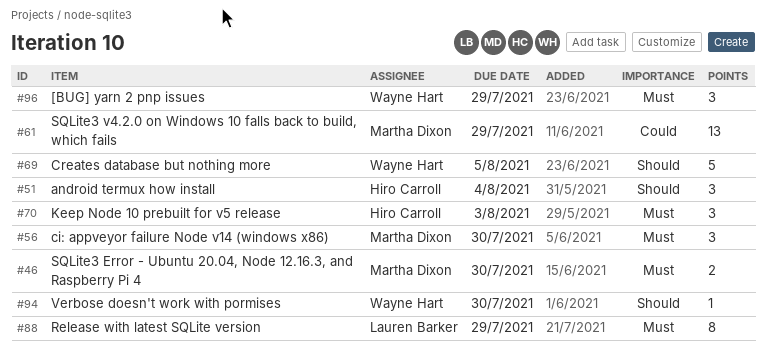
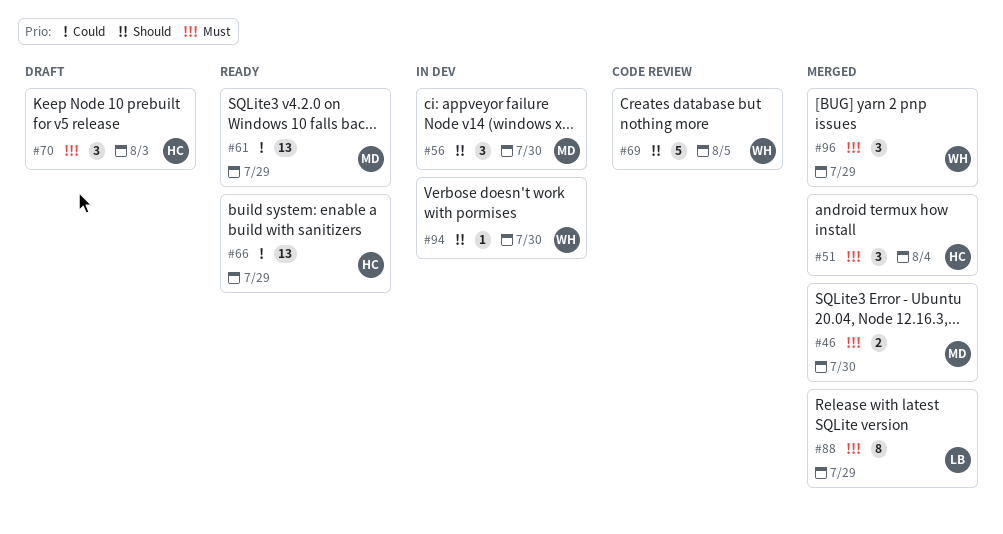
#51, priority: Should -> Must
#56, priority: Must -> Should
#66: none -> present

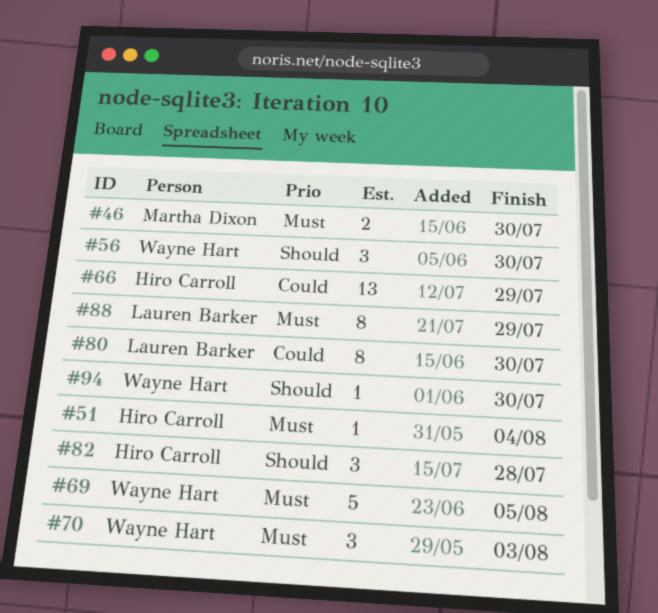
#51, estimate: 3 -> 1
#56, owner: Martha Dixon -> Wayne Hart
#61: present -> none
#69, priority: Should -> Must
#70, owner: Hiro Carroll -> Wayne Hart
#80: none -> present
#82: none -> present
#96: present -> none

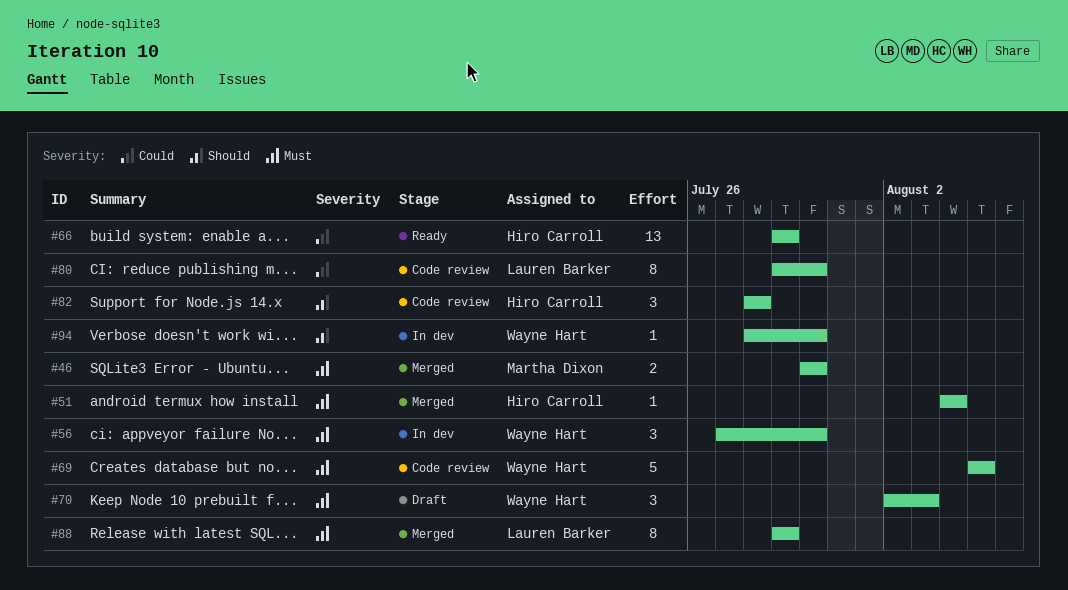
#56, priority: Should -> Must

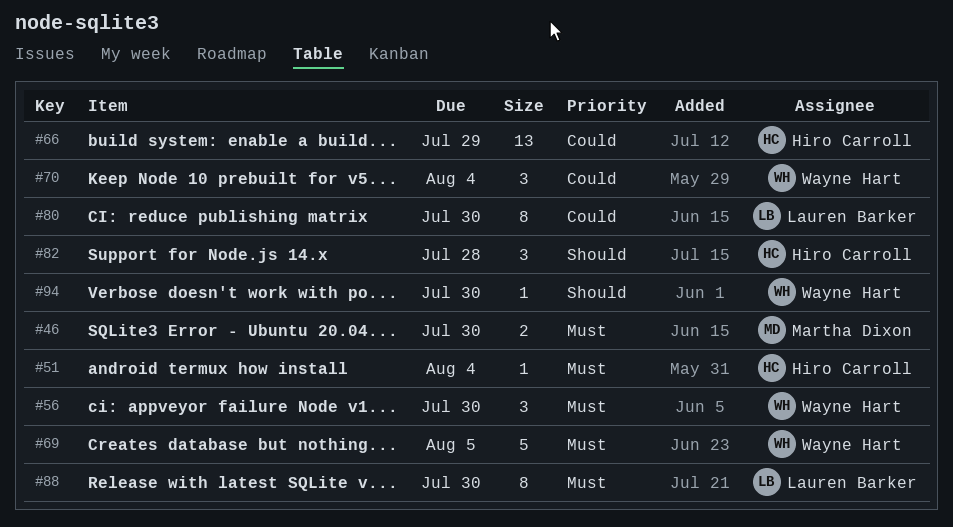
#70, priority: Must -> Could
#70, due: Aug 3 -> Aug 4
#88, due: Jul 29 -> Jul 30

